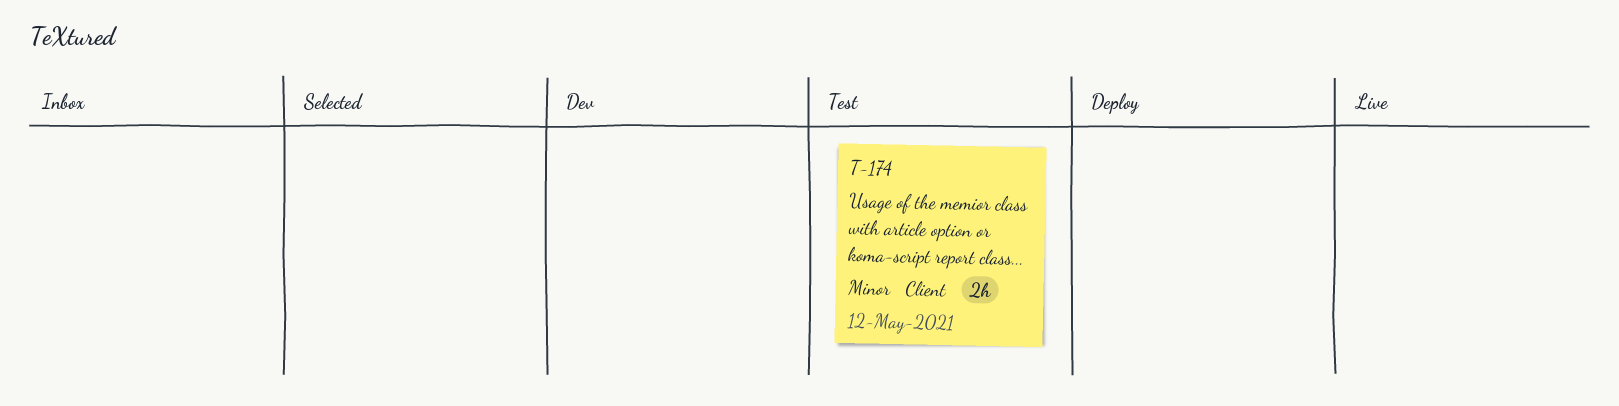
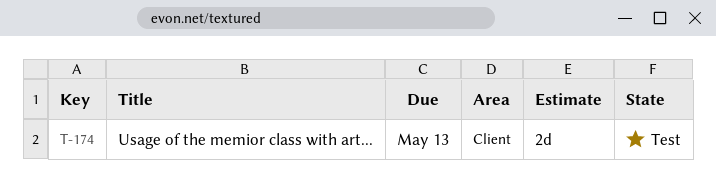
T-174, estimate: 2h -> 2d
T-174, due: May 12 -> May 13

